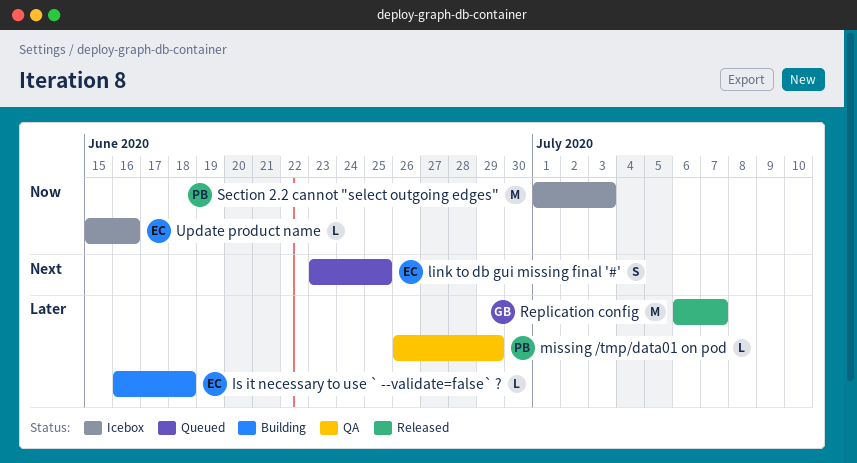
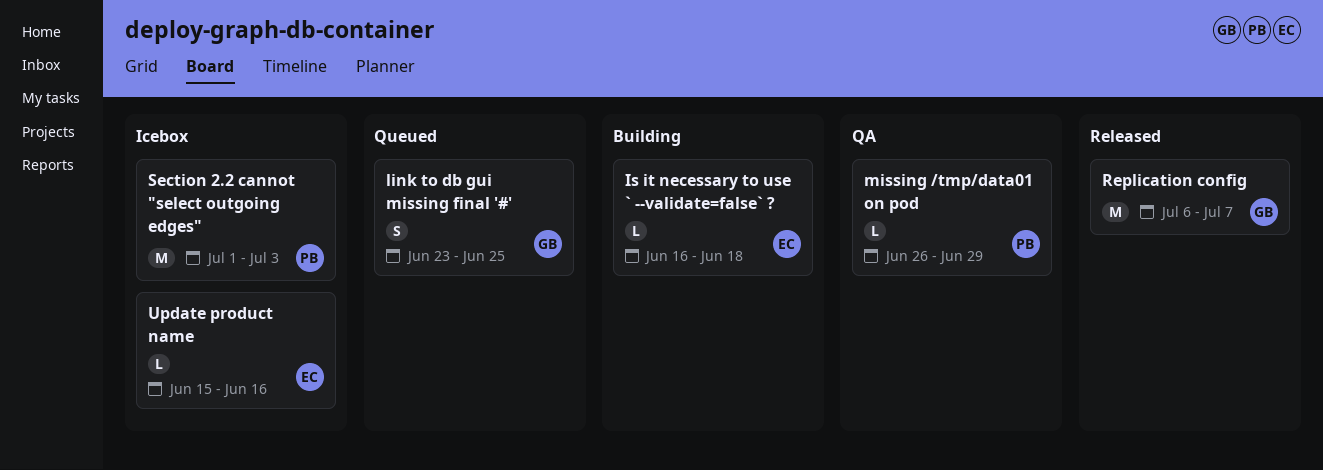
link to db gui missing final '#', owner: EC -> GB

